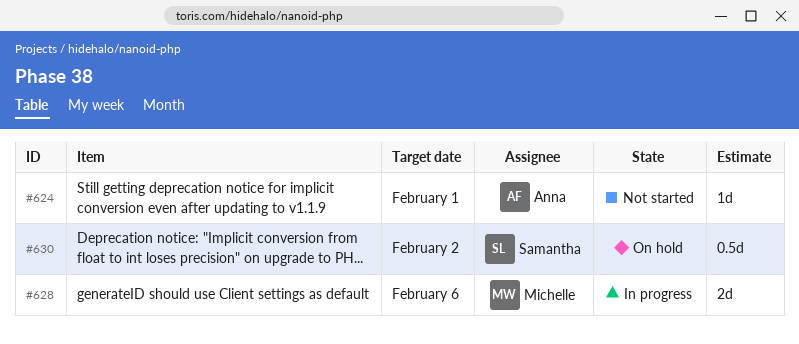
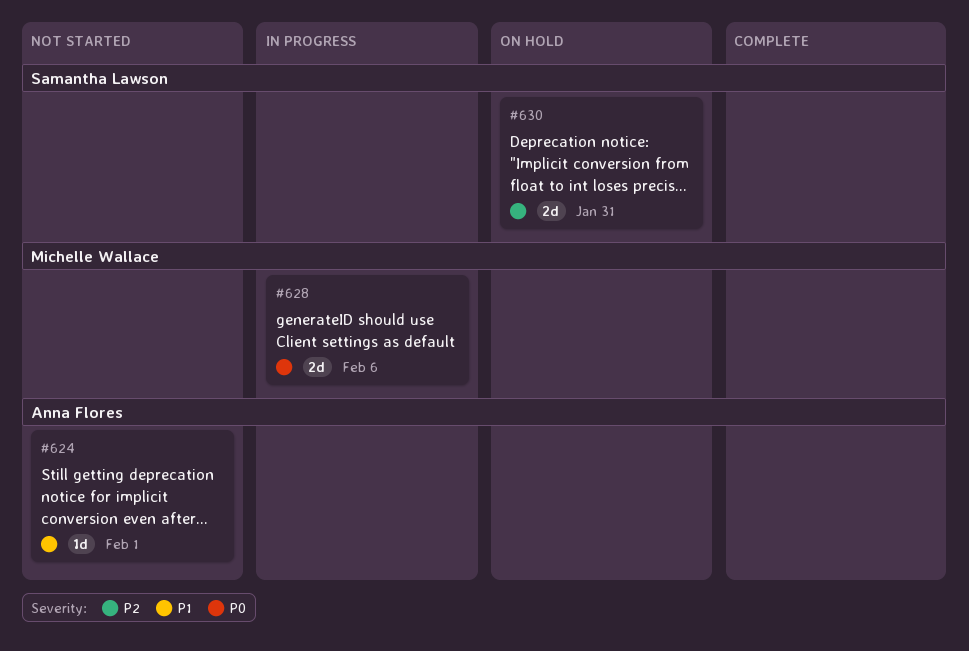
#630, estimate: 0.5d -> 2d
#630, due: Feb 2 -> Jan 31

